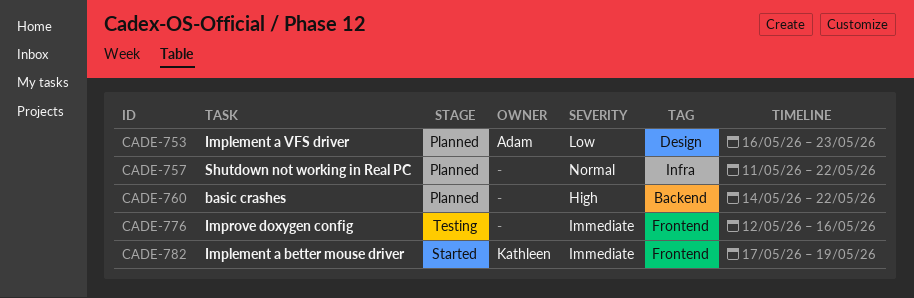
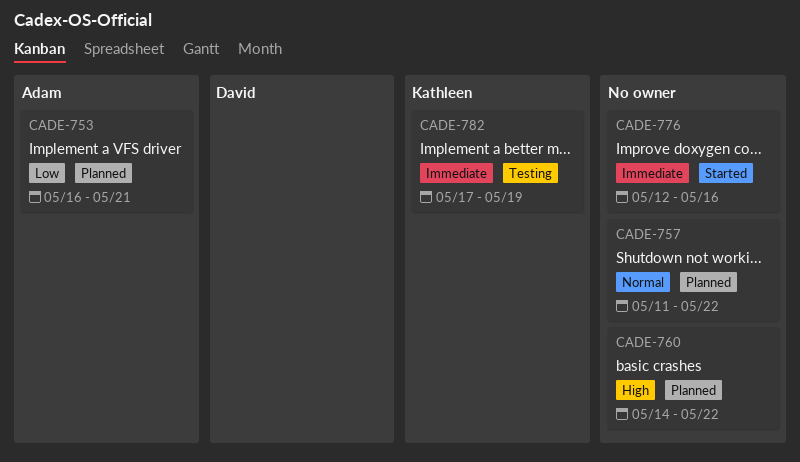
CADE-753, due: May 23 -> May 21
CADE-776, status: Testing -> Started
CADE-782, status: Started -> Testing

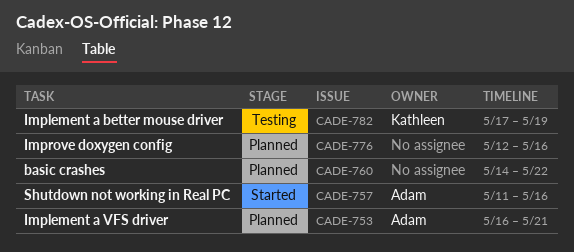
CADE-757, status: Planned -> Started
CADE-757, owner: none -> Adam
CADE-757, due: May 22 -> May 16
CADE-776, status: Started -> Planned

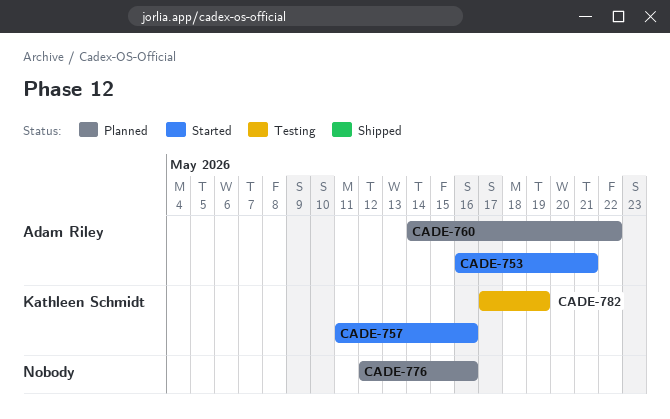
CADE-753, status: Planned -> Started
CADE-757, owner: Adam Riley -> Kathleen Schmidt
CADE-760, owner: none -> Adam Riley

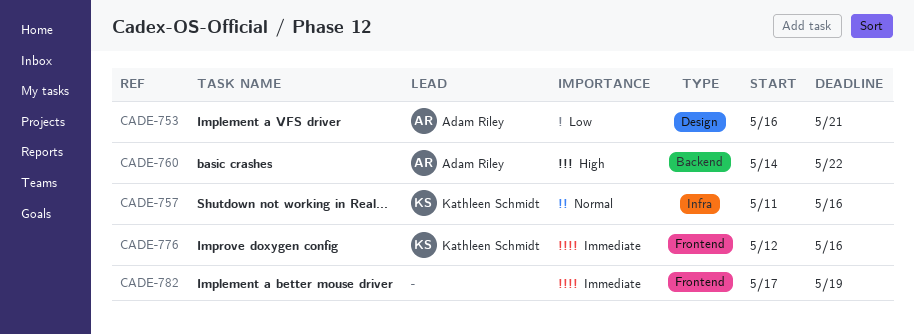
CADE-776, owner: none -> Kathleen Schmidt
CADE-782, owner: Kathleen Schmidt -> none

